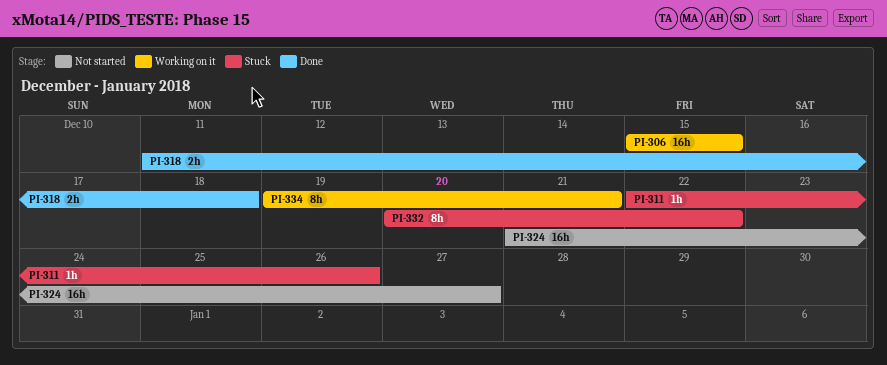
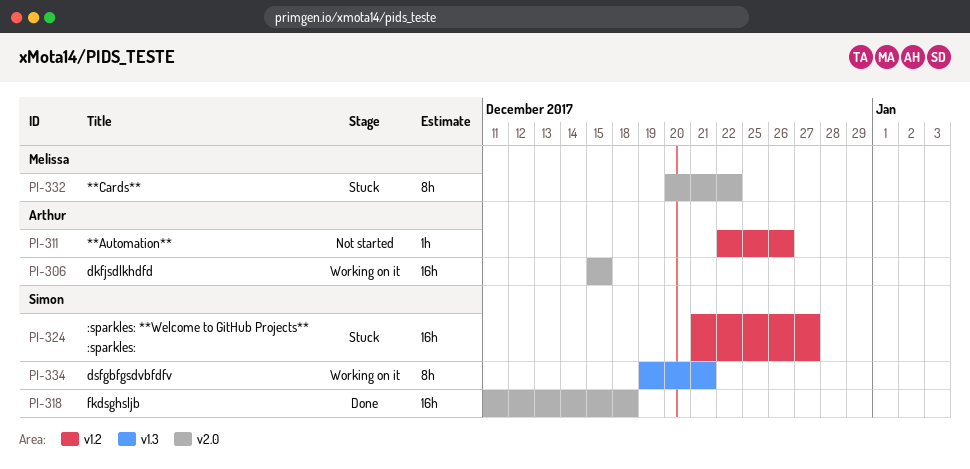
PI-311, status: Stuck -> Not started
PI-318, estimate: 2h -> 16h
PI-324, status: Not started -> Stuck

